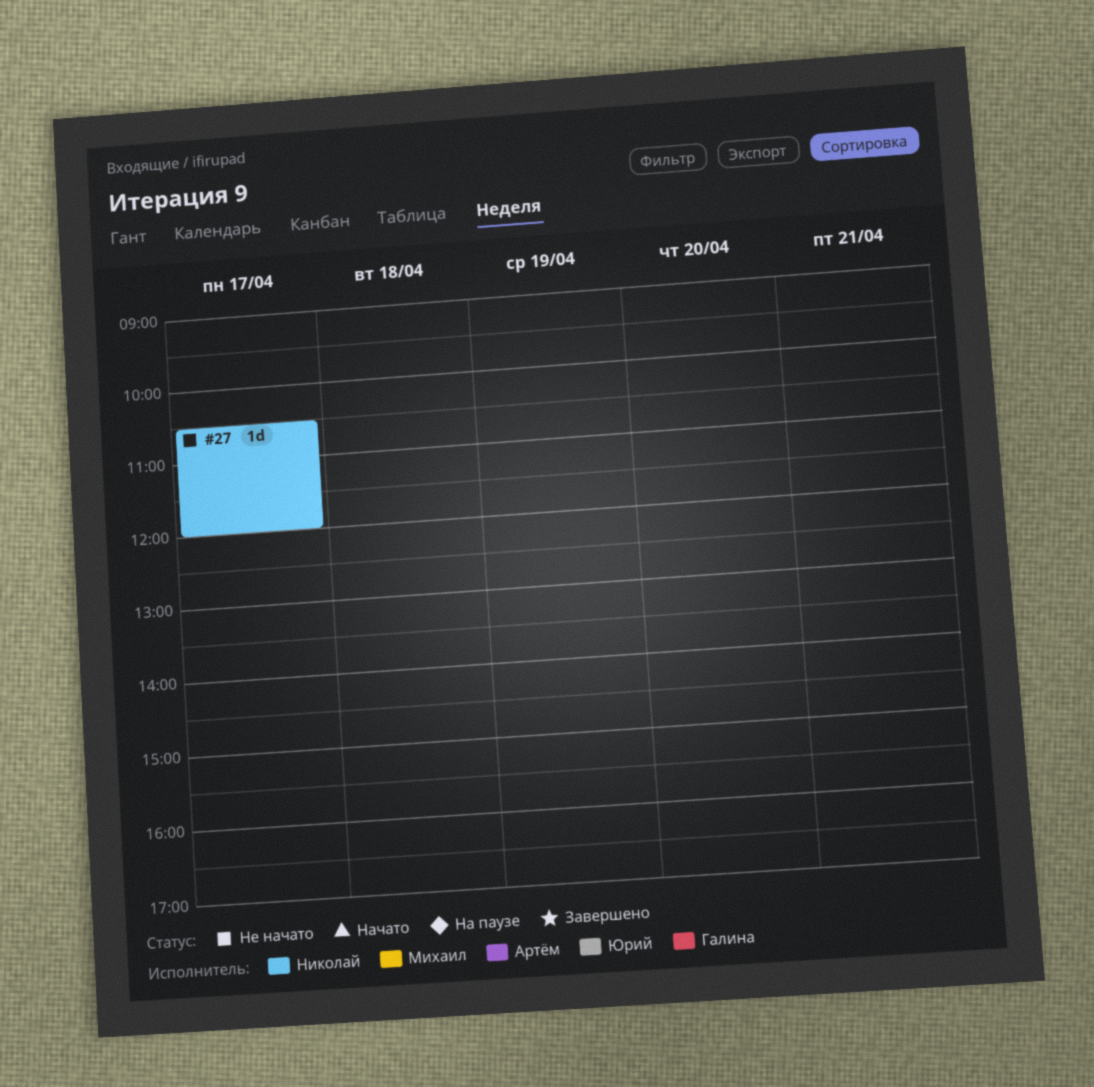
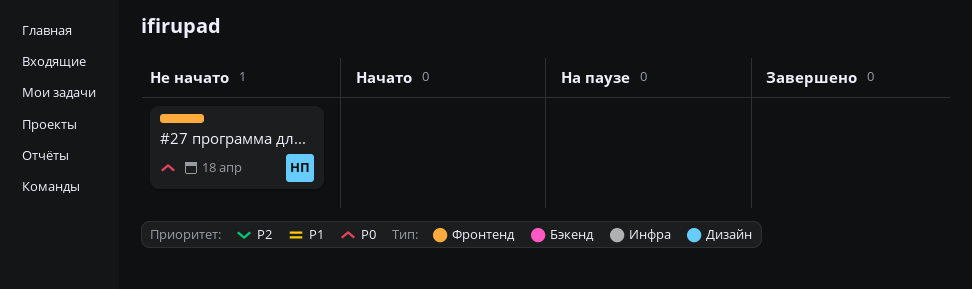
#27, day: Apr 17 -> Apr 18

